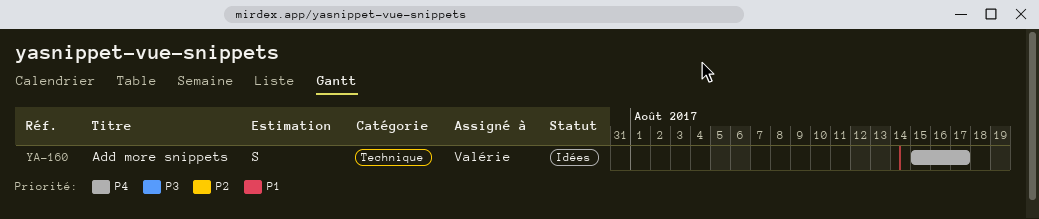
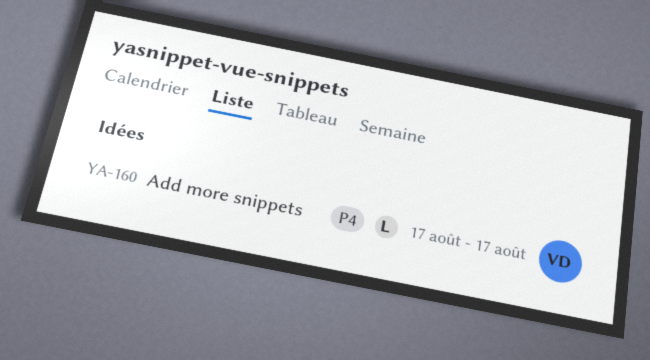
YA-160, estimate: S -> L
YA-160, start: Aug 15 -> Aug 17

